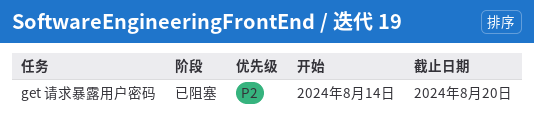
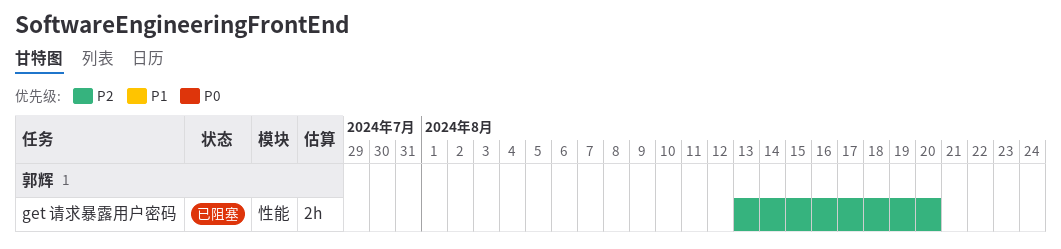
get 请求暴露用户密码, start: Aug 14 -> Aug 13

